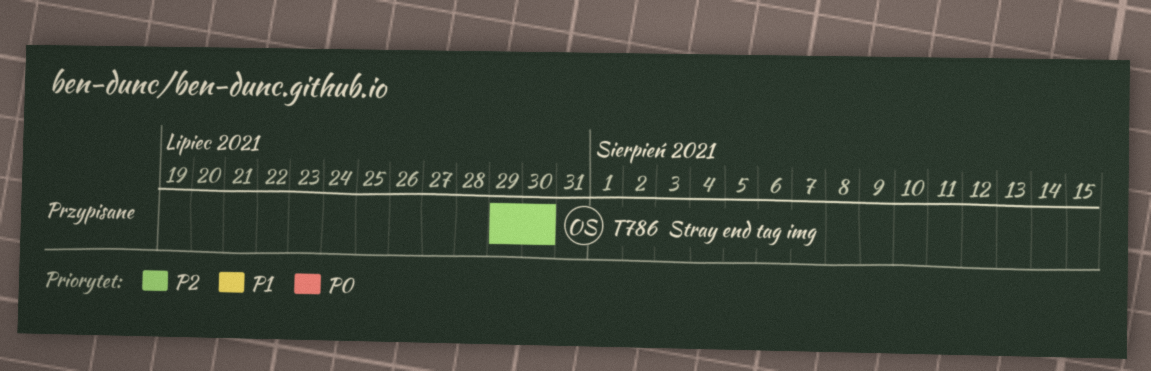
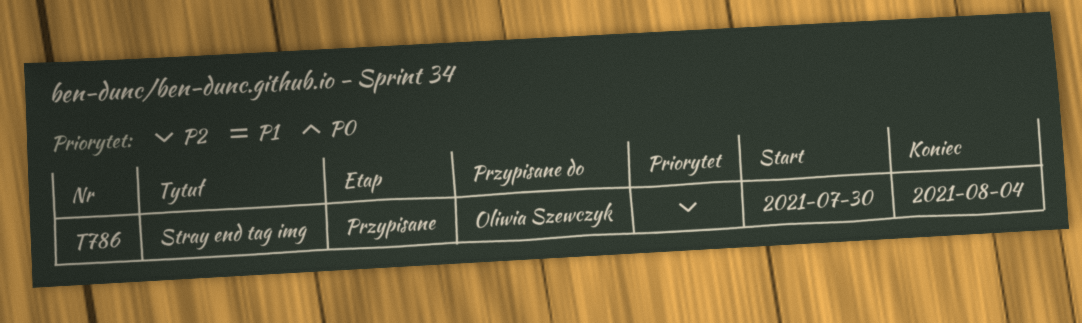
T786, start: Jul 29 -> Jul 30
T786, due: Jul 30 -> Aug 4

